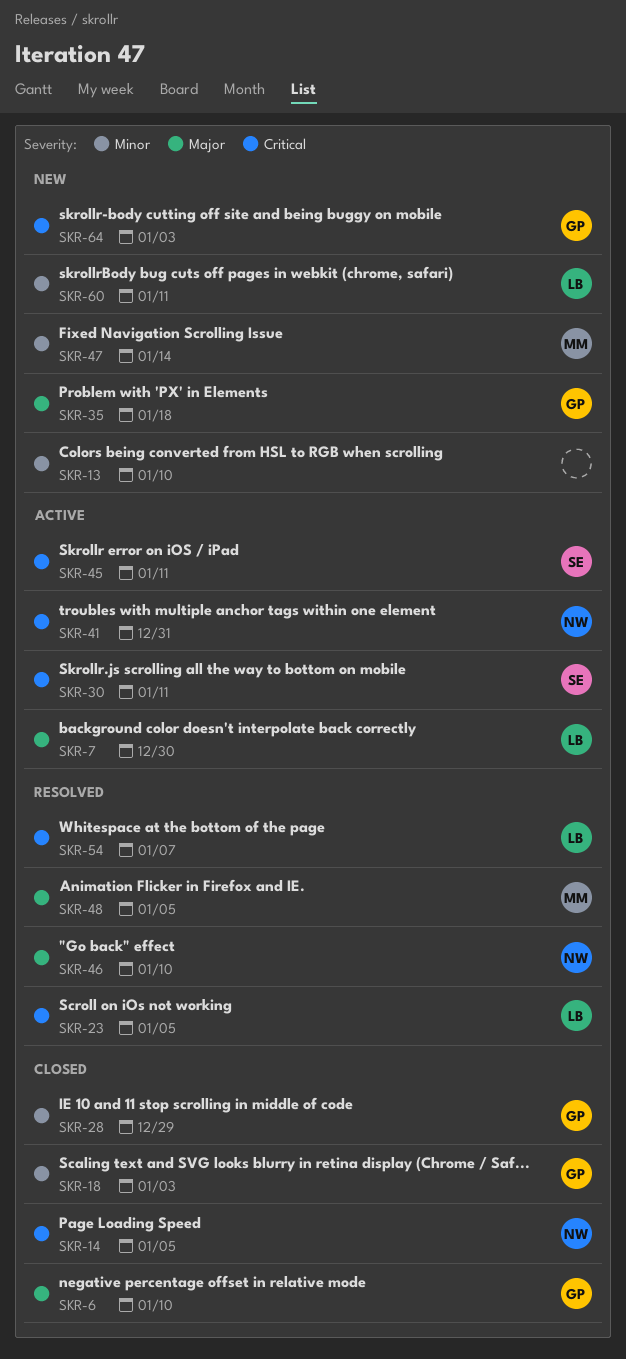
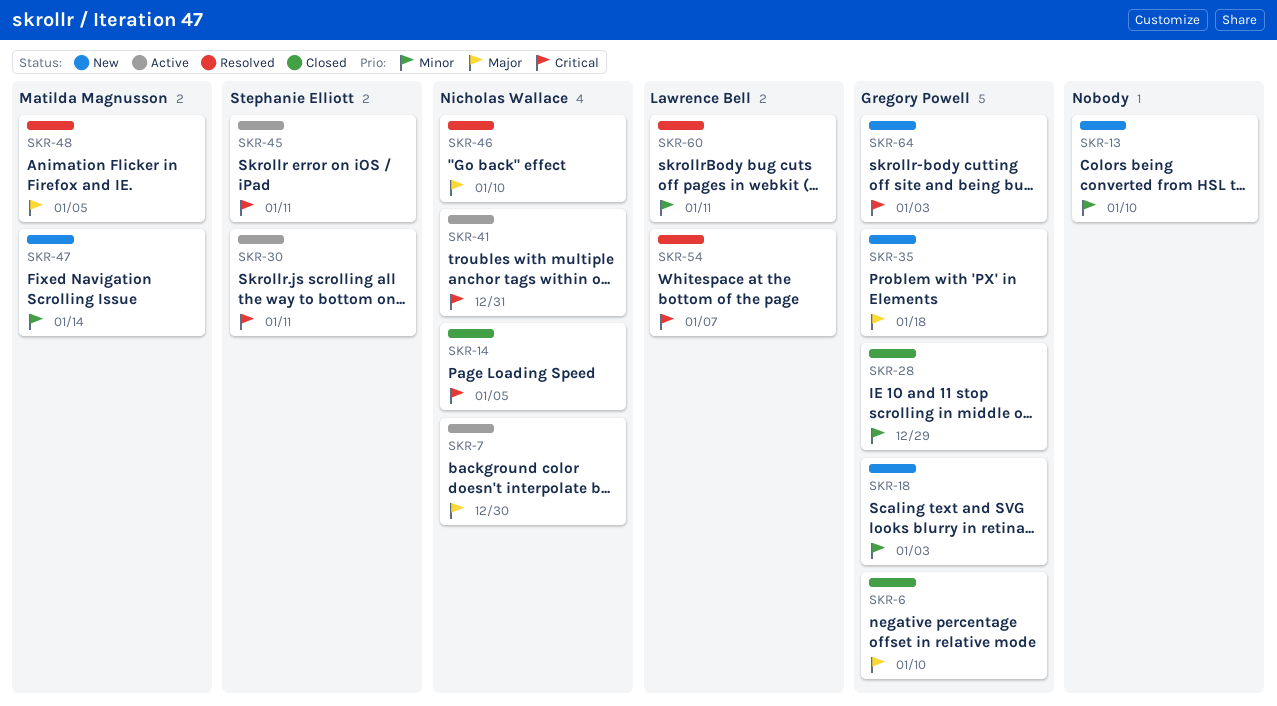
SKR-7, owner: Lawrence Bell -> Nicholas Wallace
SKR-18, status: Closed -> New
SKR-23: present -> none
SKR-60, status: New -> Resolved

